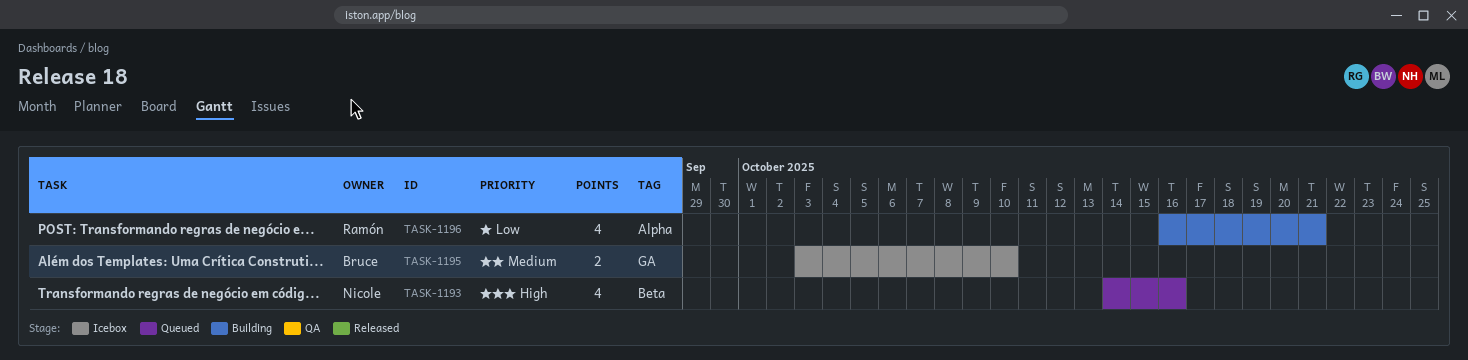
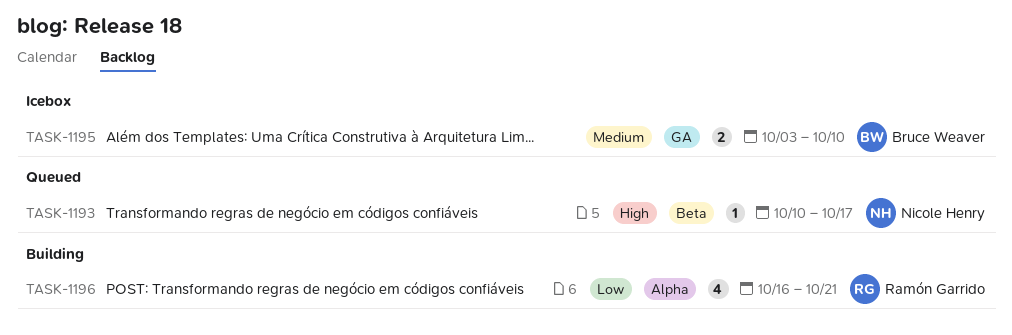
TASK-1193, estimate: 4 -> 1
TASK-1193, start: Oct 14 -> Oct 10
TASK-1193, due: Oct 16 -> Oct 17

